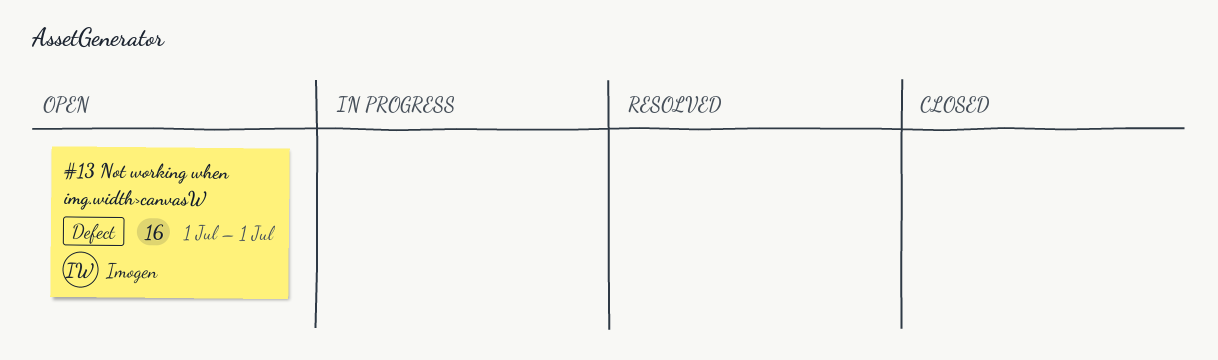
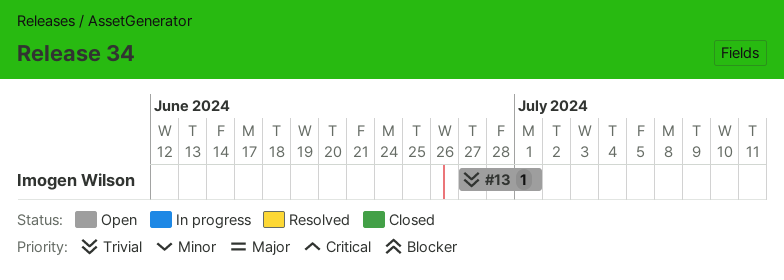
#13, estimate: 16 -> 1
#13, start: Jul 1 -> Jun 27

